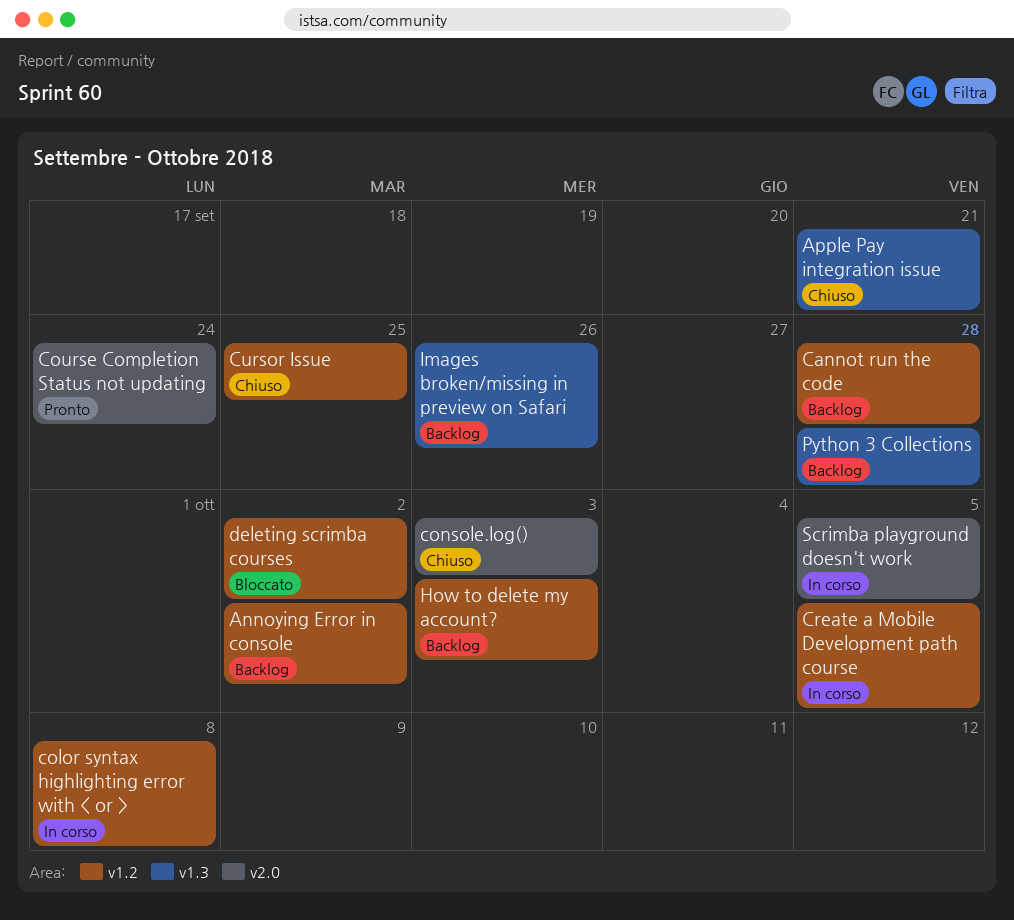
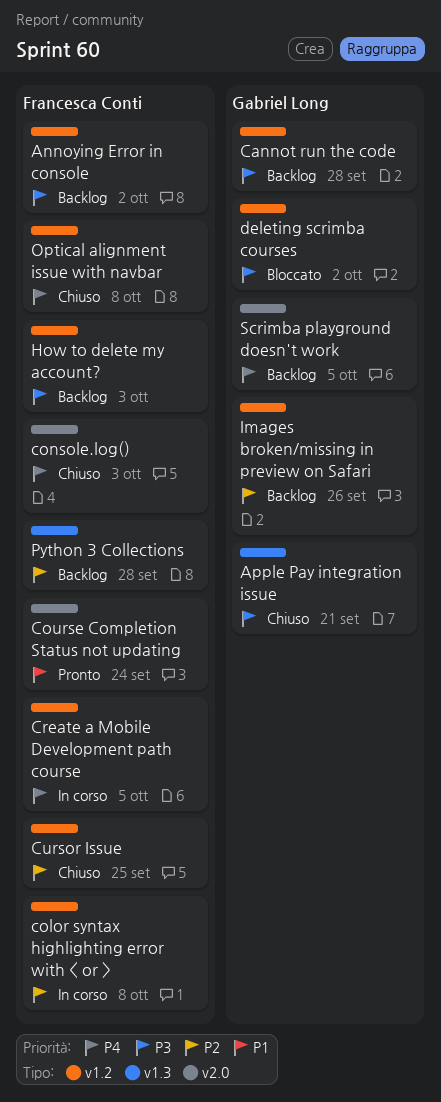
Images broken/missing in preview on Safari, label: v1.3 -> v1.2
Optical alignment issue with navbar: none -> present
Scrimba playground doesn't work, status: In corso -> Backlog

